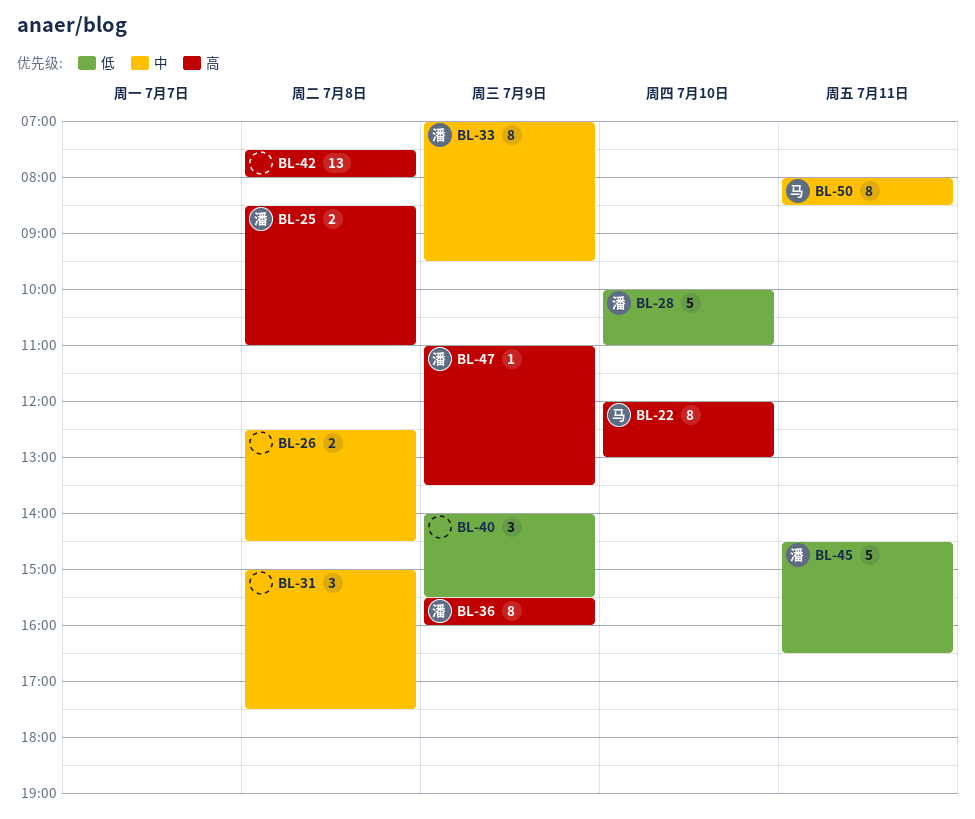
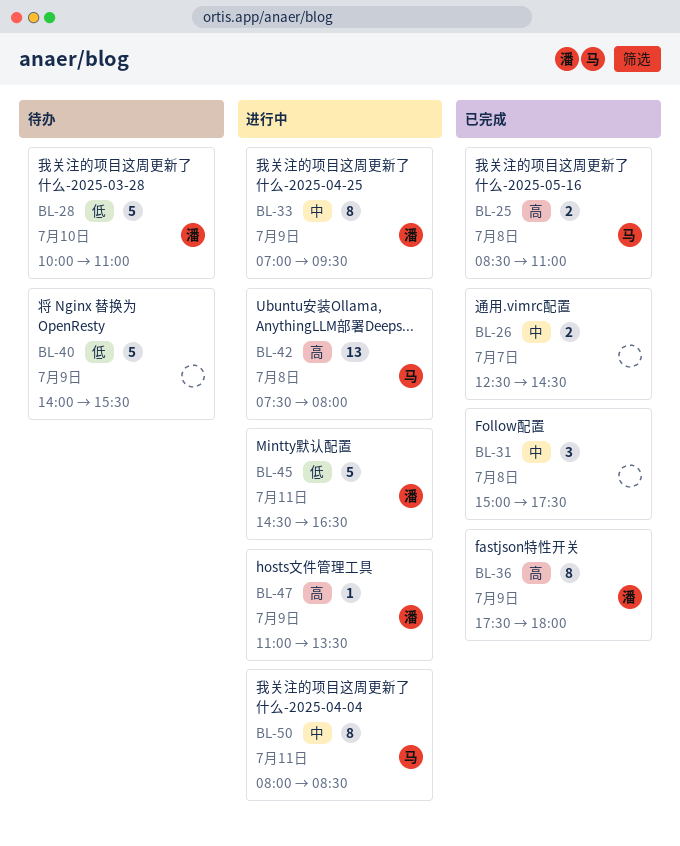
BL-22: present -> none
BL-25, owner: 潘 -> 马
BL-26, day: Jul 8 -> Jul 7
BL-36, begins: 15:30 -> 17:30
BL-36, ends: 16:00 -> 18:00
BL-40, estimate: 3 -> 5
BL-42, owner: none -> 马

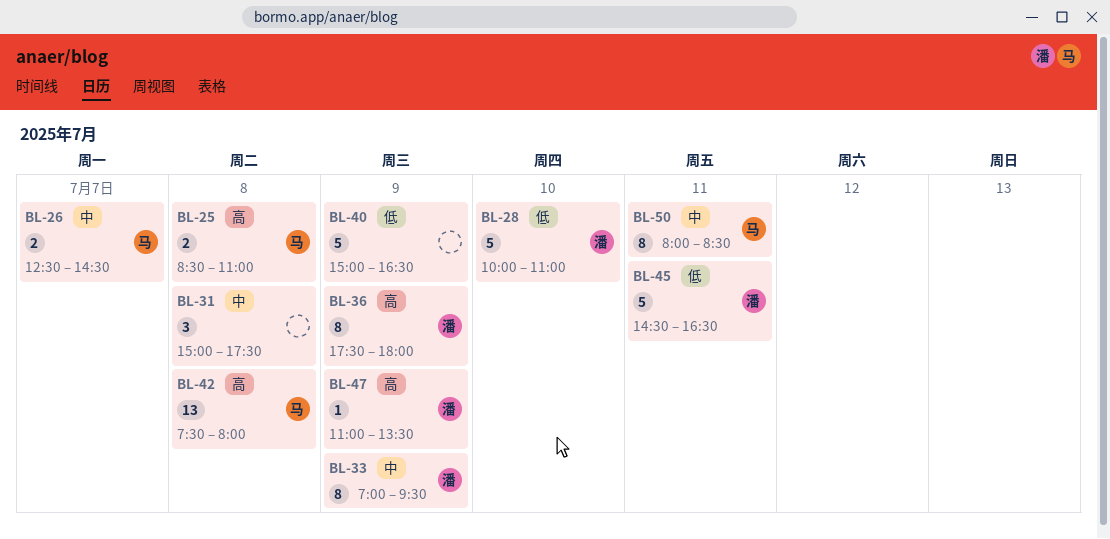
BL-26, owner: none -> 马
BL-40, begins: 14:00 -> 15:00
BL-40, ends: 15:30 -> 16:30

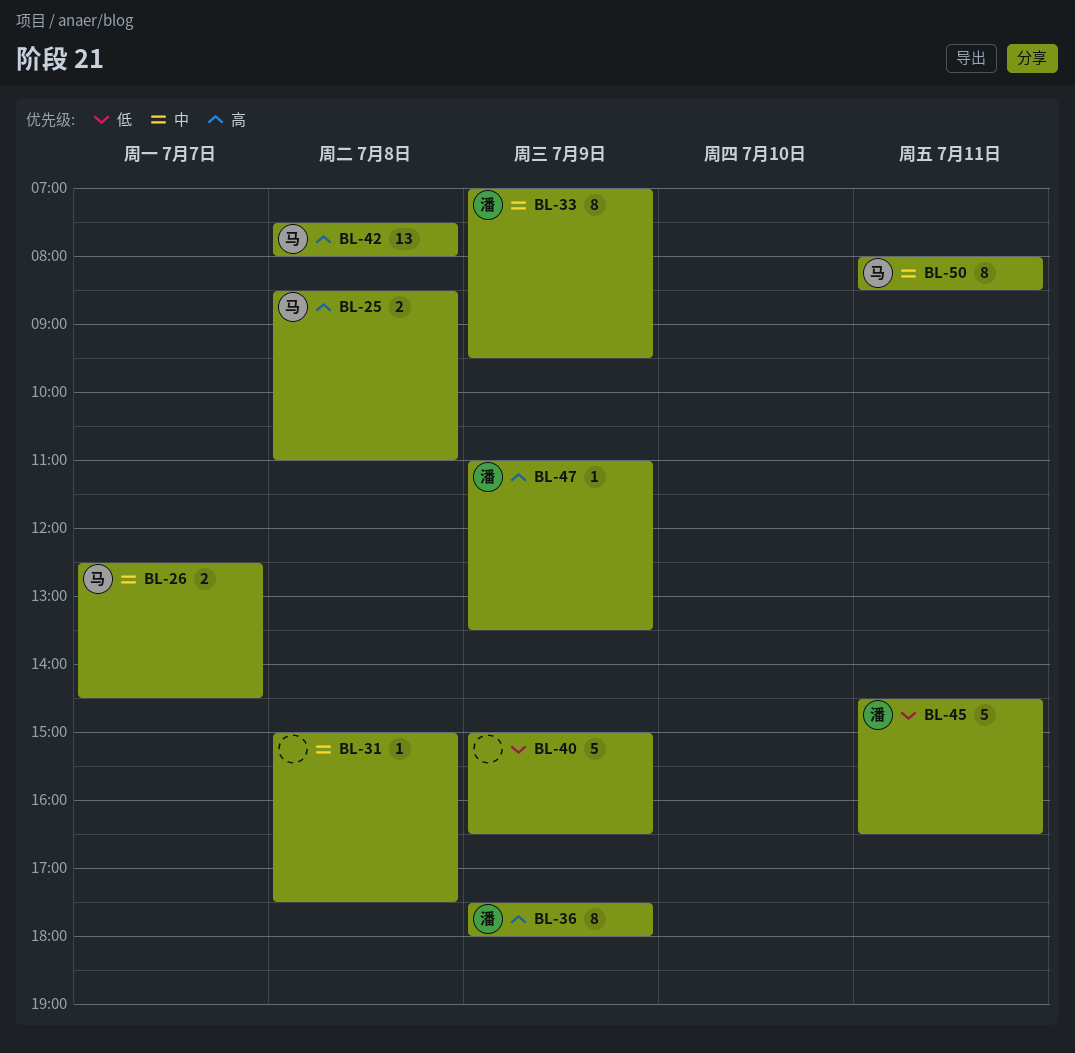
BL-28: present -> none
BL-31, estimate: 3 -> 1

